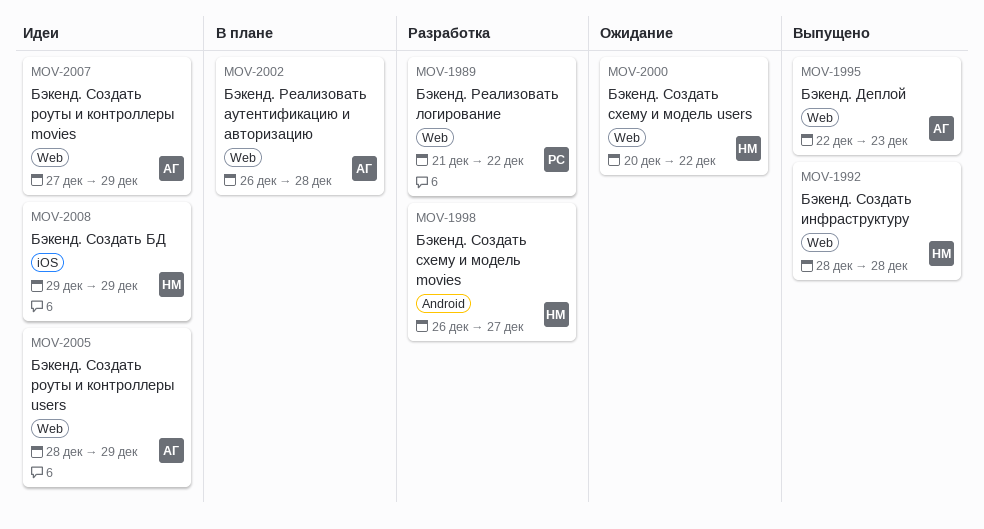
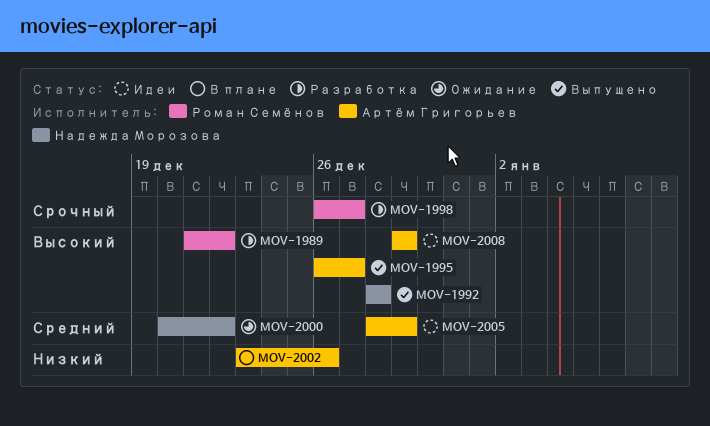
MOV-1995, start: Dec 22 -> Dec 26
MOV-1995, due: Dec 23 -> Dec 27
MOV-1998, owner: Надежда Морозова -> Роман Семёнов
MOV-2002, start: Dec 26 -> Dec 23
MOV-2002, due: Dec 28 -> Dec 26
MOV-2007: present -> none
MOV-2008, owner: Надежда Морозова -> Артём Григорьев

